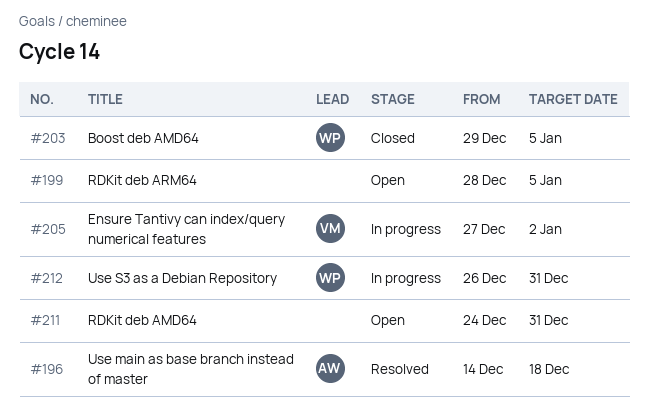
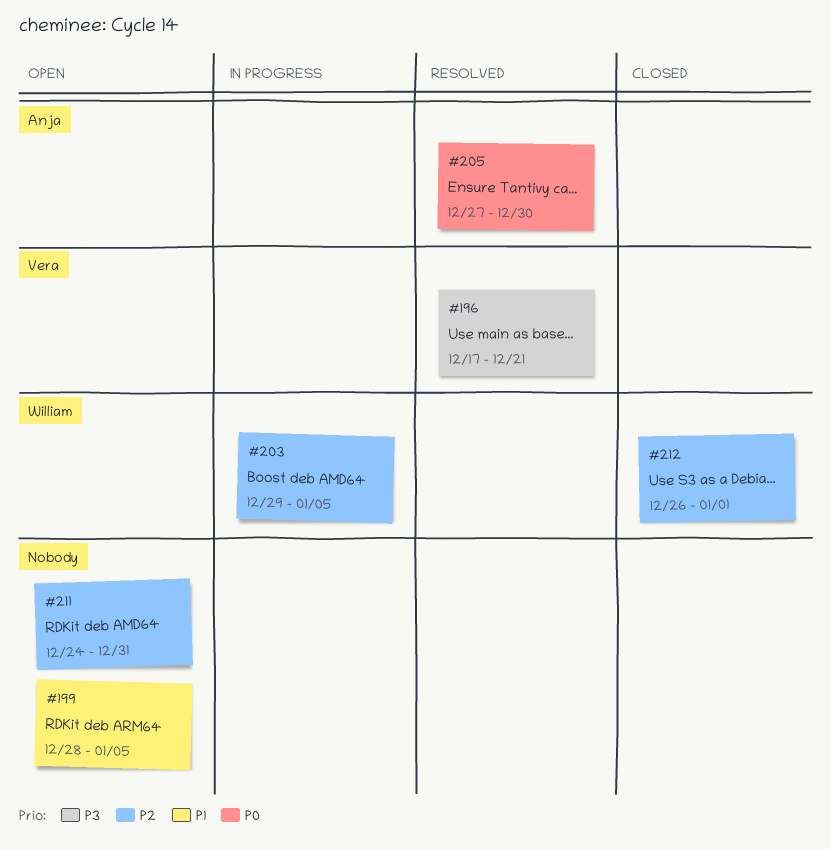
#196, owner: Anja -> Vera
#196, start: Dec 14 -> Dec 17
#196, due: Dec 18 -> Dec 21
#203, status: Closed -> In progress
#205, status: In progress -> Resolved
#205, owner: Vera -> Anja
#205, due: Jan 2 -> Dec 30
#212, status: In progress -> Closed
#212, due: Dec 31 -> Jan 1

